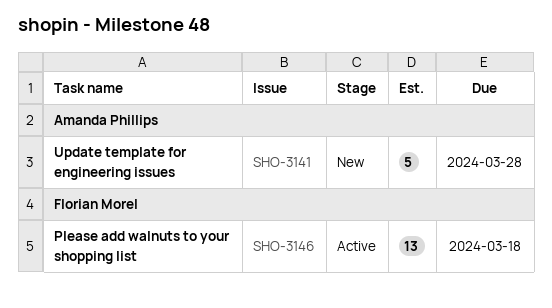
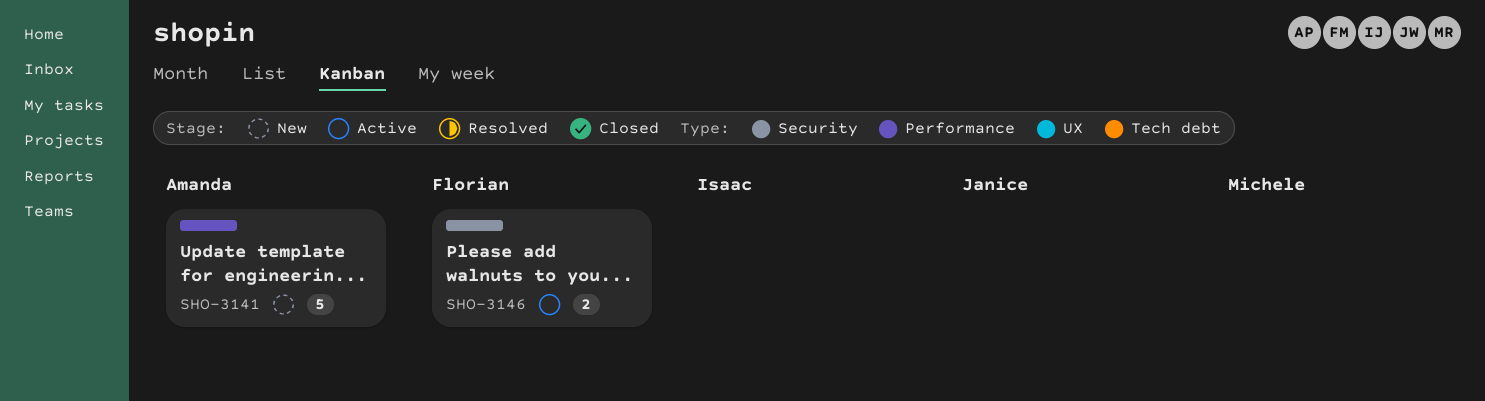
SHO-3146, estimate: 13 -> 2

